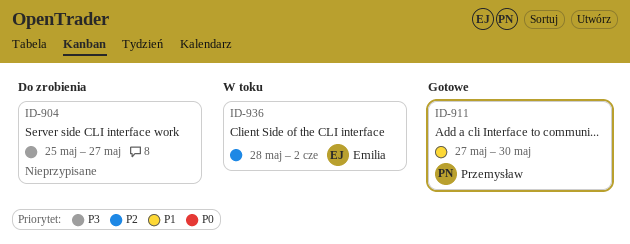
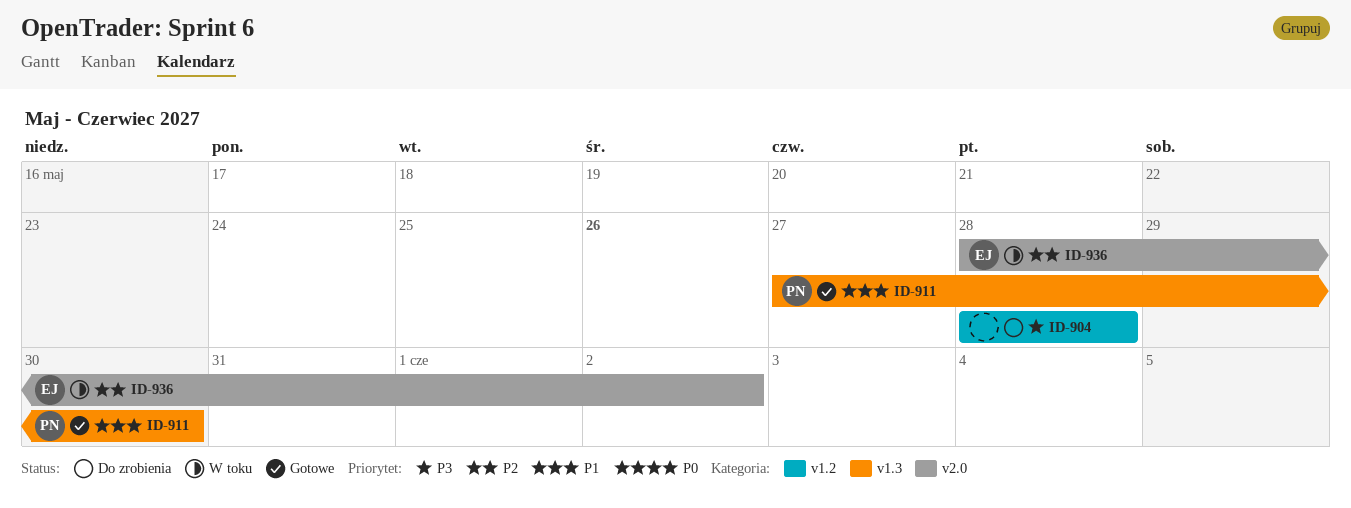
ID-904, start: May 25 -> May 28
ID-904, due: May 27 -> May 28

